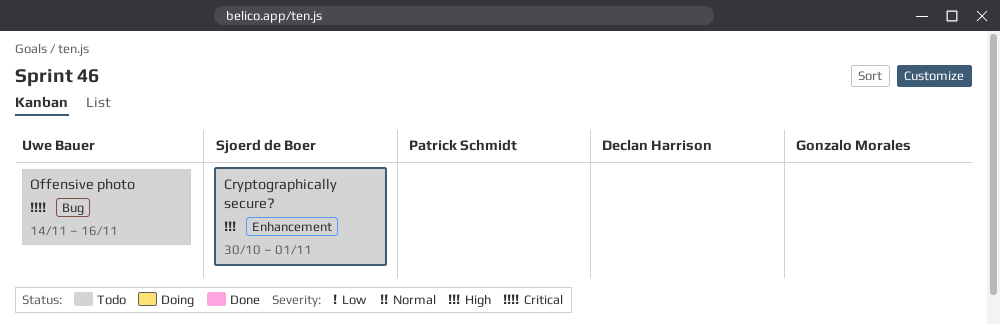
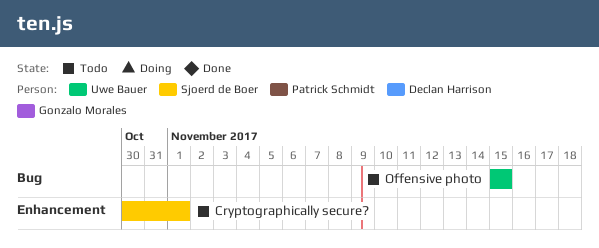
Offensive photo, start: Nov 14 -> Nov 15
Offensive photo, due: Nov 16 -> Nov 15

